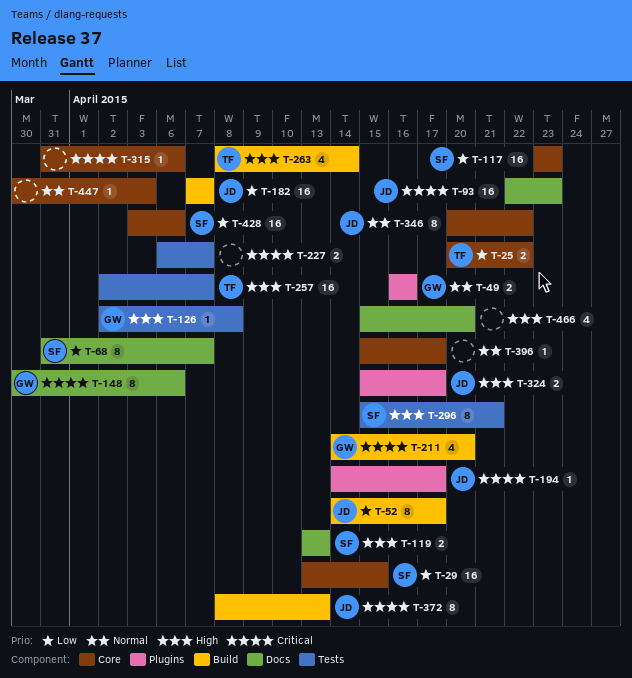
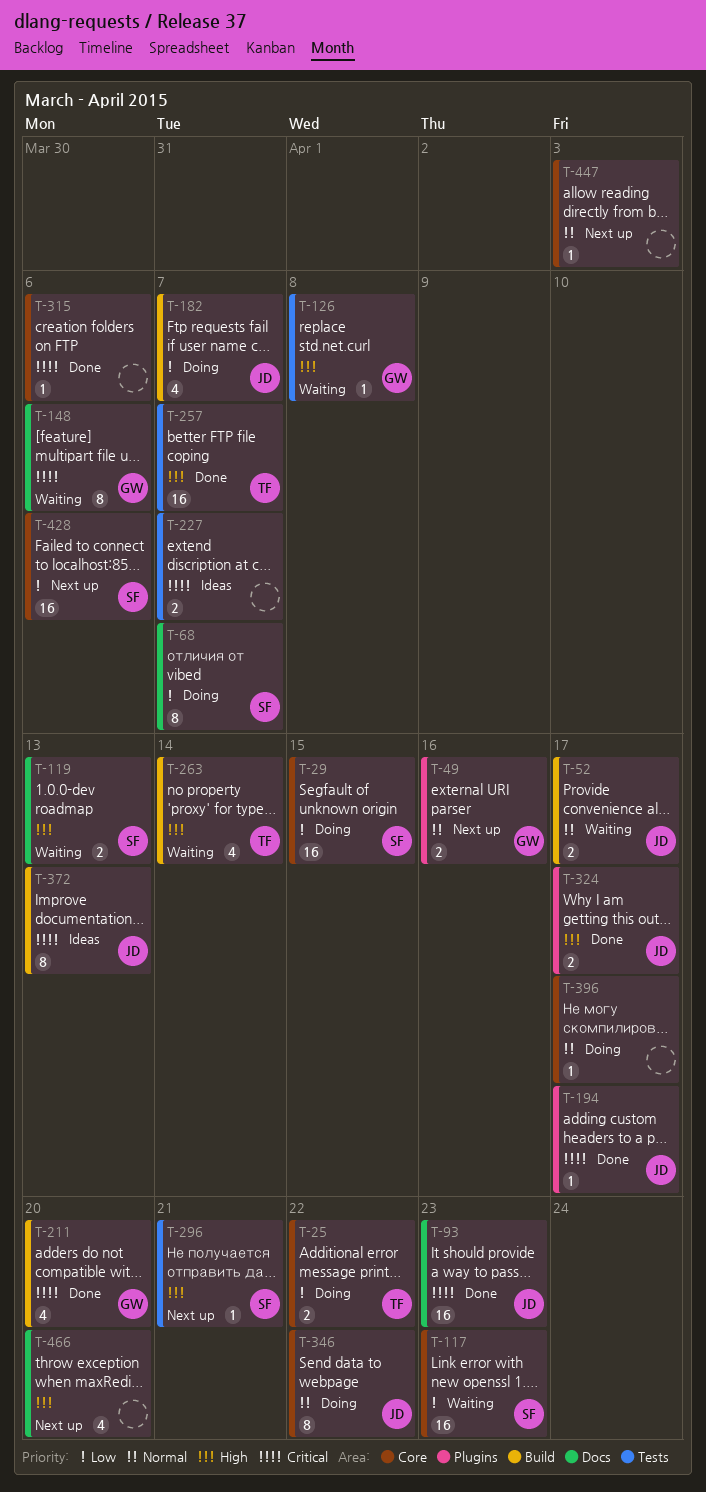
T-52, priority: Low -> Normal
T-52, estimate: 8 -> 2
T-182, estimate: 16 -> 4
T-296, estimate: 8 -> 1

